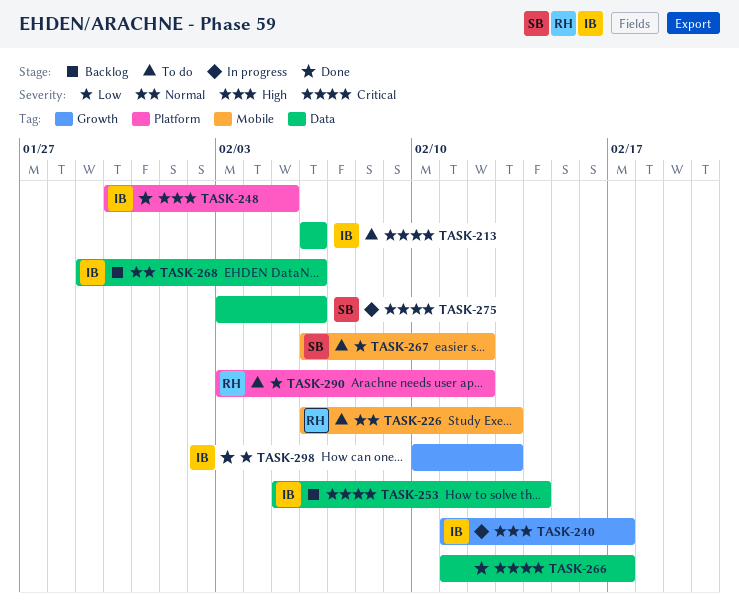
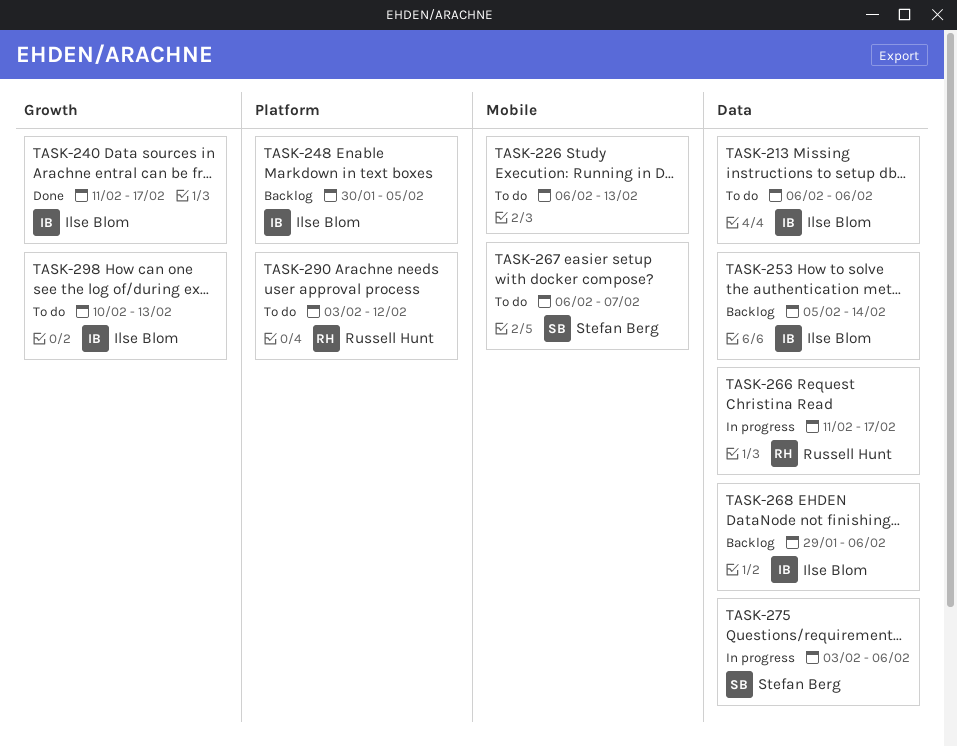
TASK-226, owner: Russell Hunt -> none
TASK-240, status: In progress -> Done
TASK-248, status: Done -> Backlog
TASK-266, status: Done -> In progress
TASK-266, owner: none -> Russell Hunt
TASK-267, due: Feb 12 -> Feb 7
TASK-298, status: Done -> To do

